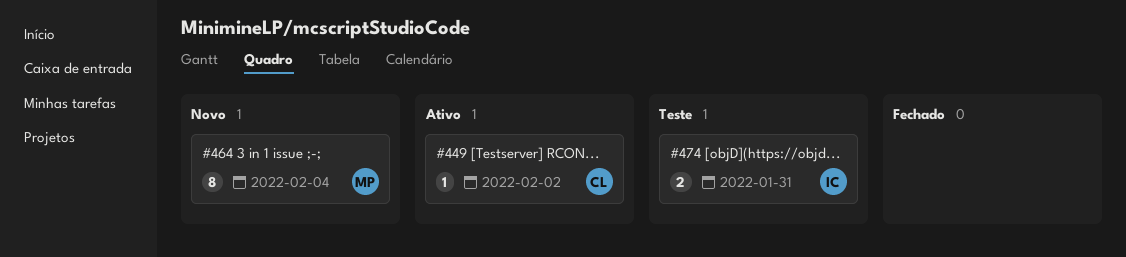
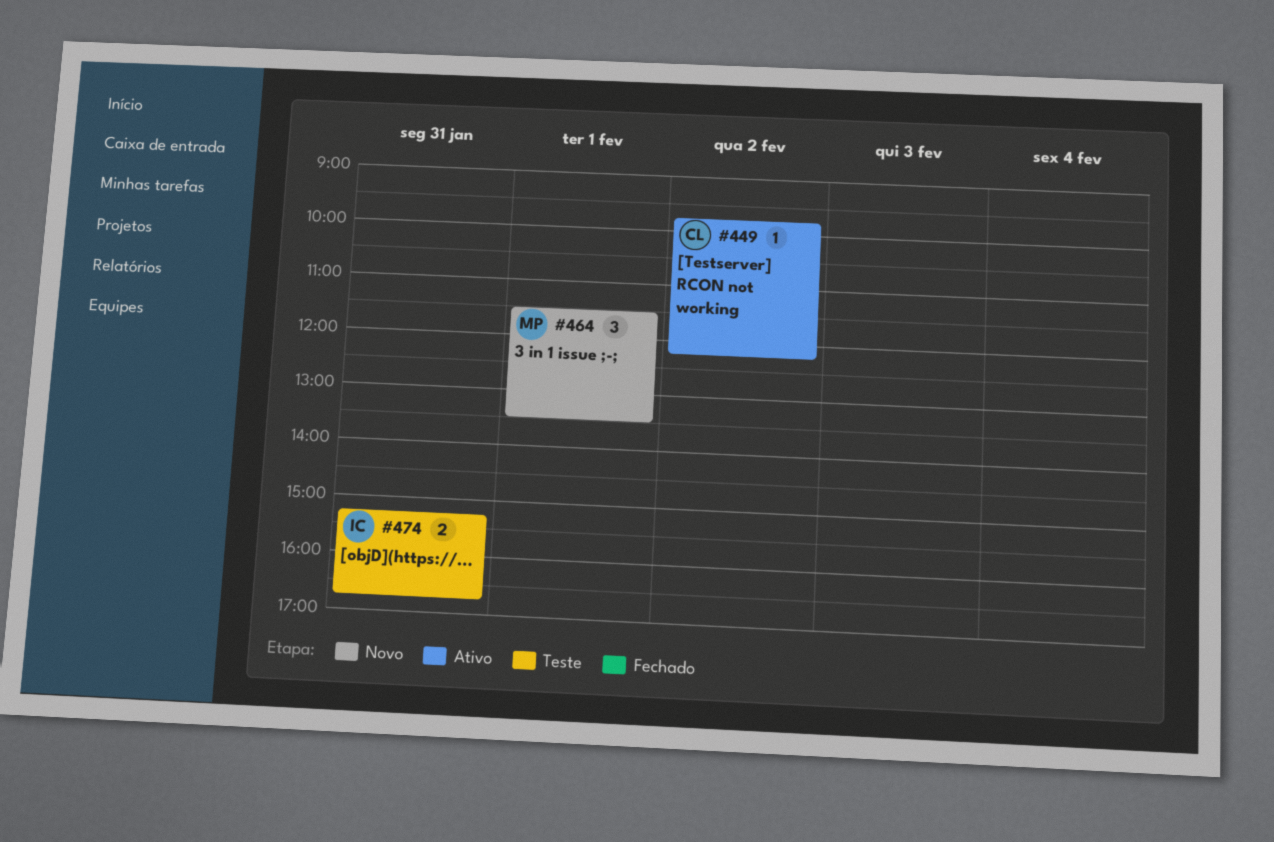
#464, estimate: 8 -> 3
#464, day: Feb 4 -> Feb 1

